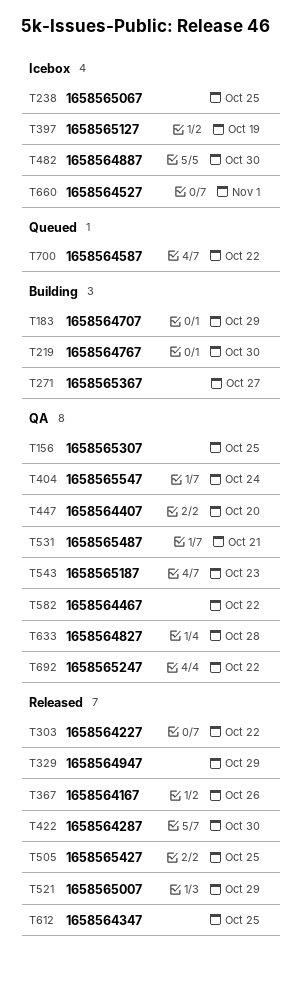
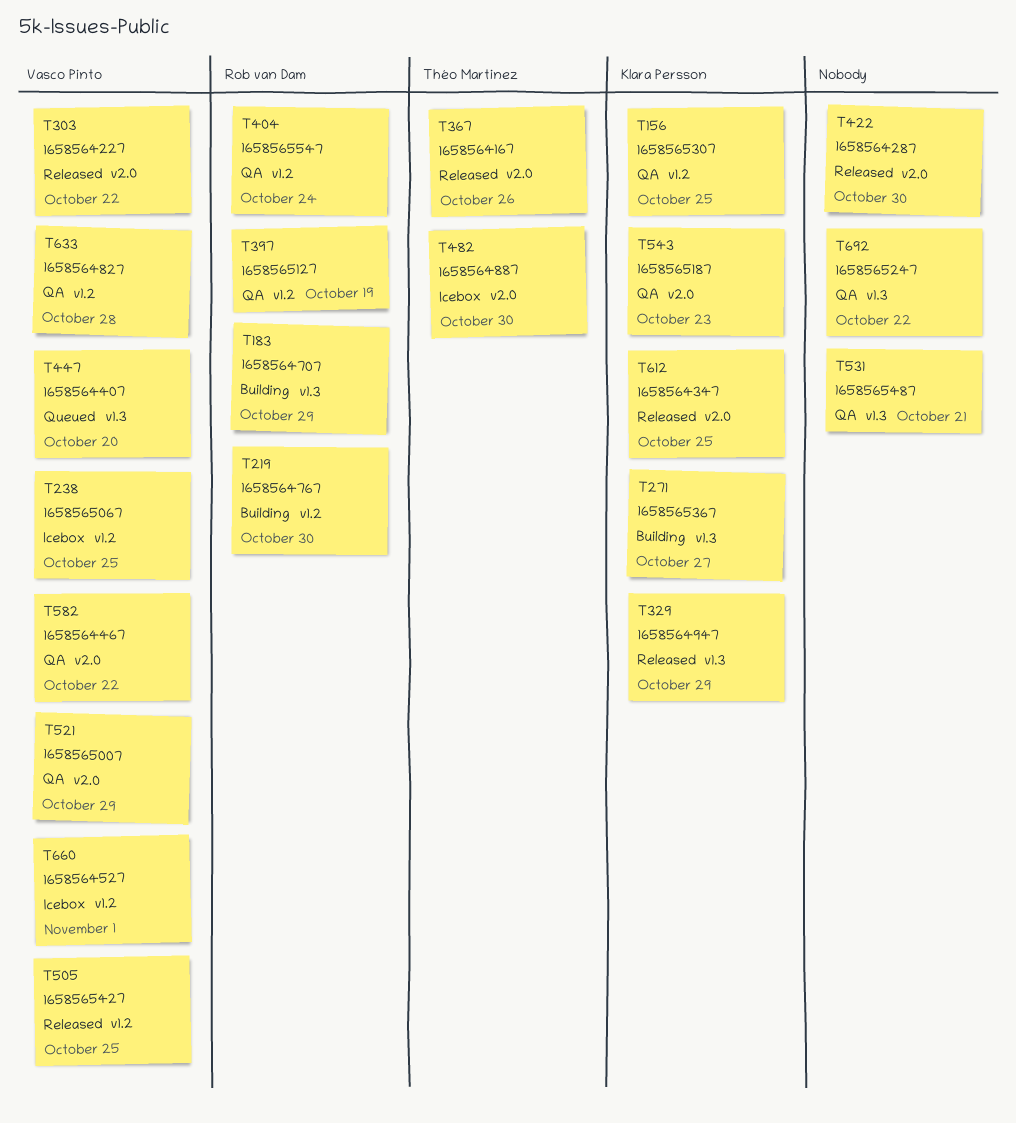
T397, status: Icebox -> QA
T447, status: QA -> Queued
T521, status: Released -> QA
T700: present -> none

